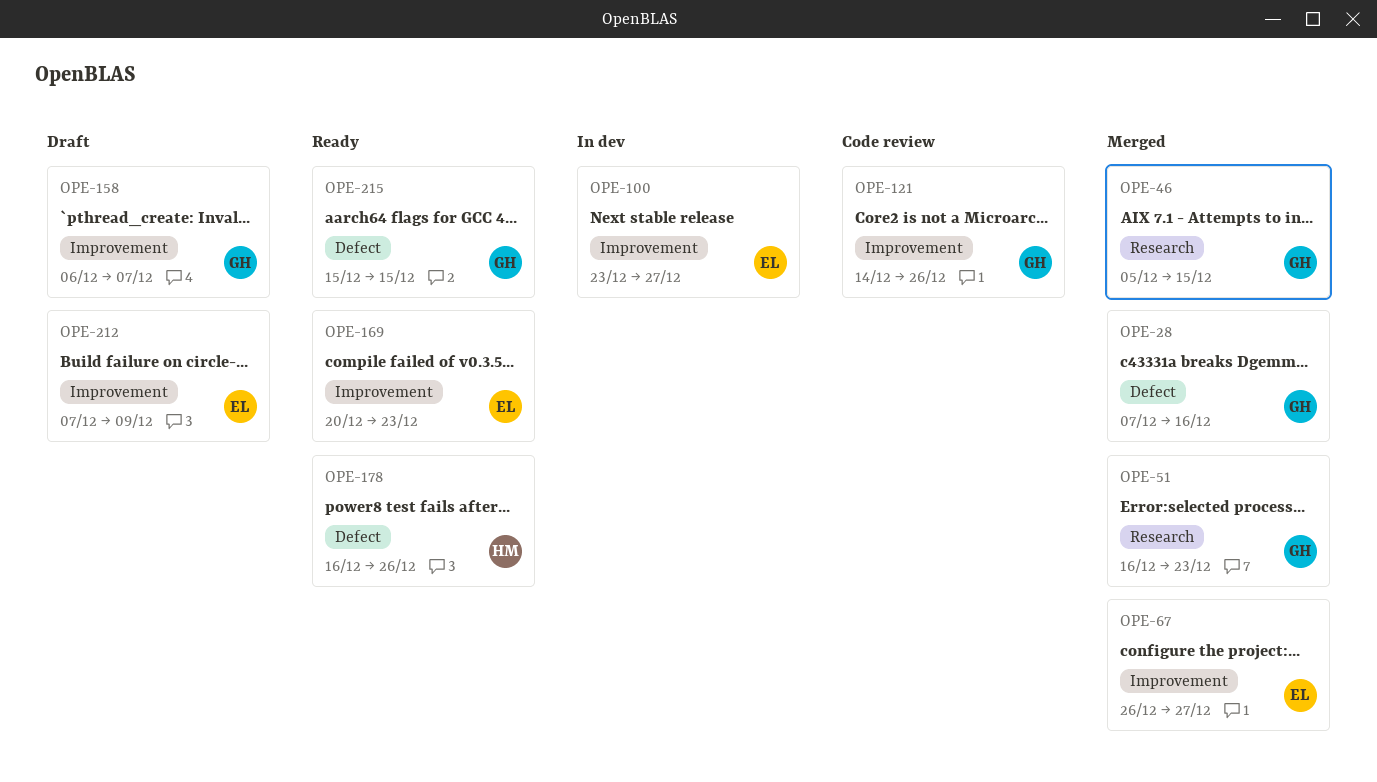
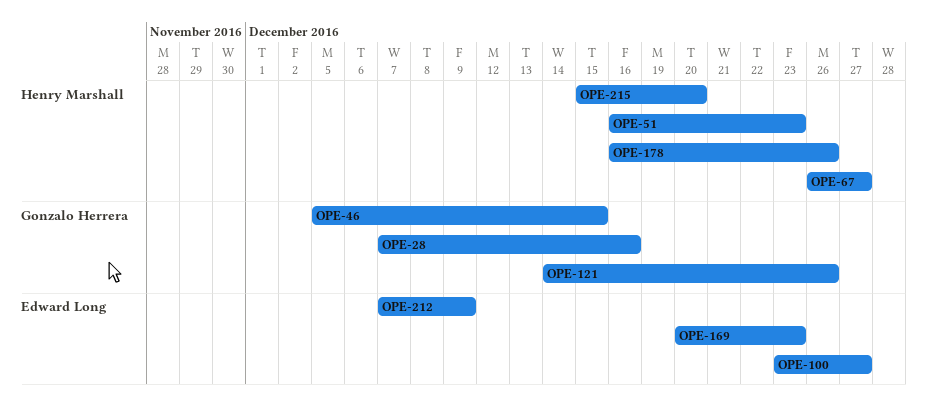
OPE-51, owner: Gonzalo Herrera -> Henry Marshall
OPE-67, owner: Edward Long -> Henry Marshall
OPE-158: present -> none
OPE-215, owner: Gonzalo Herrera -> Henry Marshall
OPE-215, due: Dec 15 -> Dec 20

